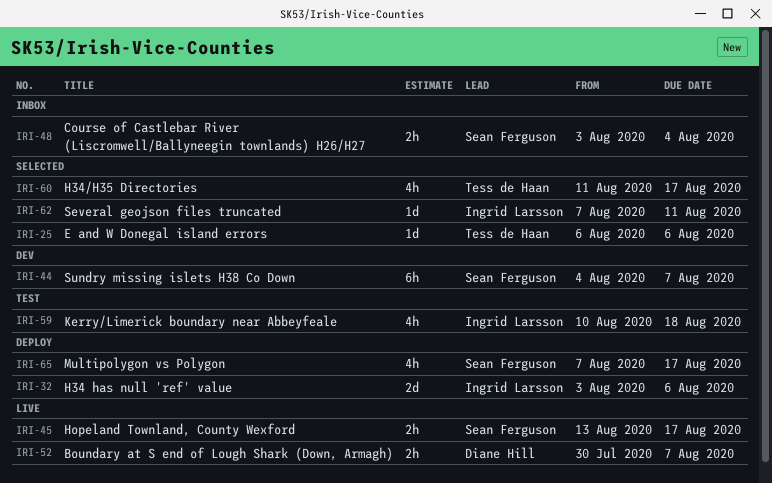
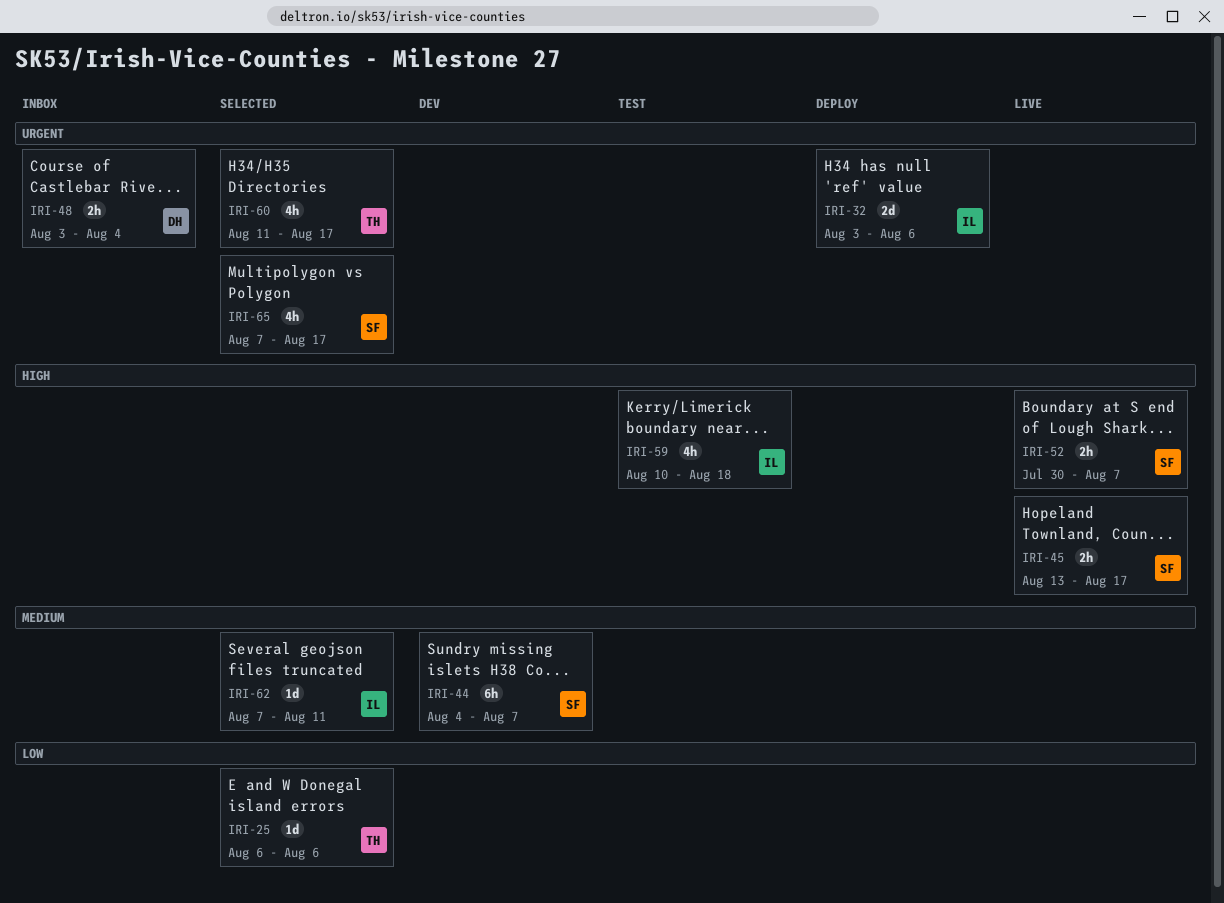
IRI-48, owner: Sean Ferguson -> Diane Hill
IRI-52, owner: Diane Hill -> Sean Ferguson
IRI-65, status: Deploy -> Selected

